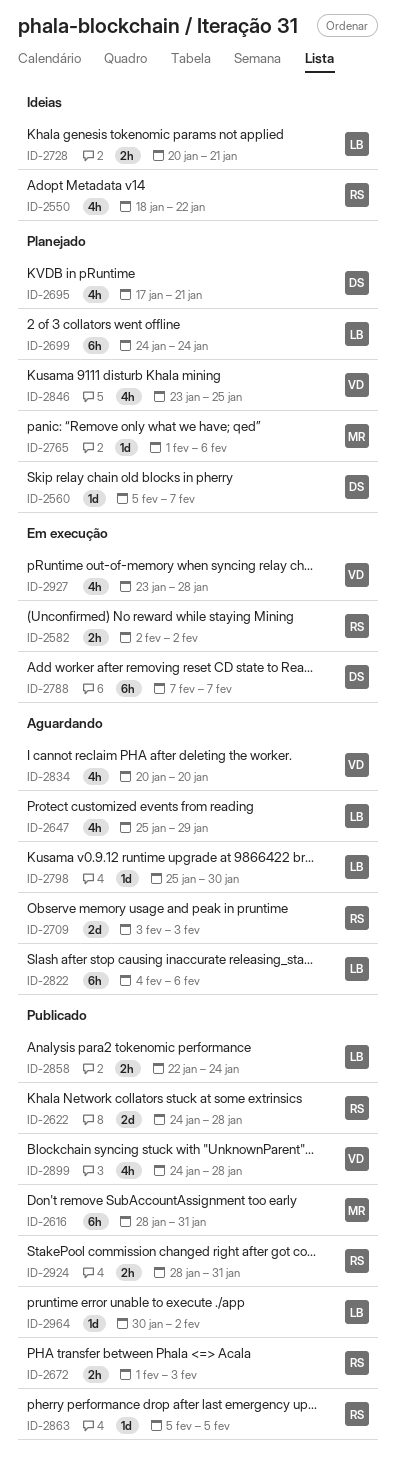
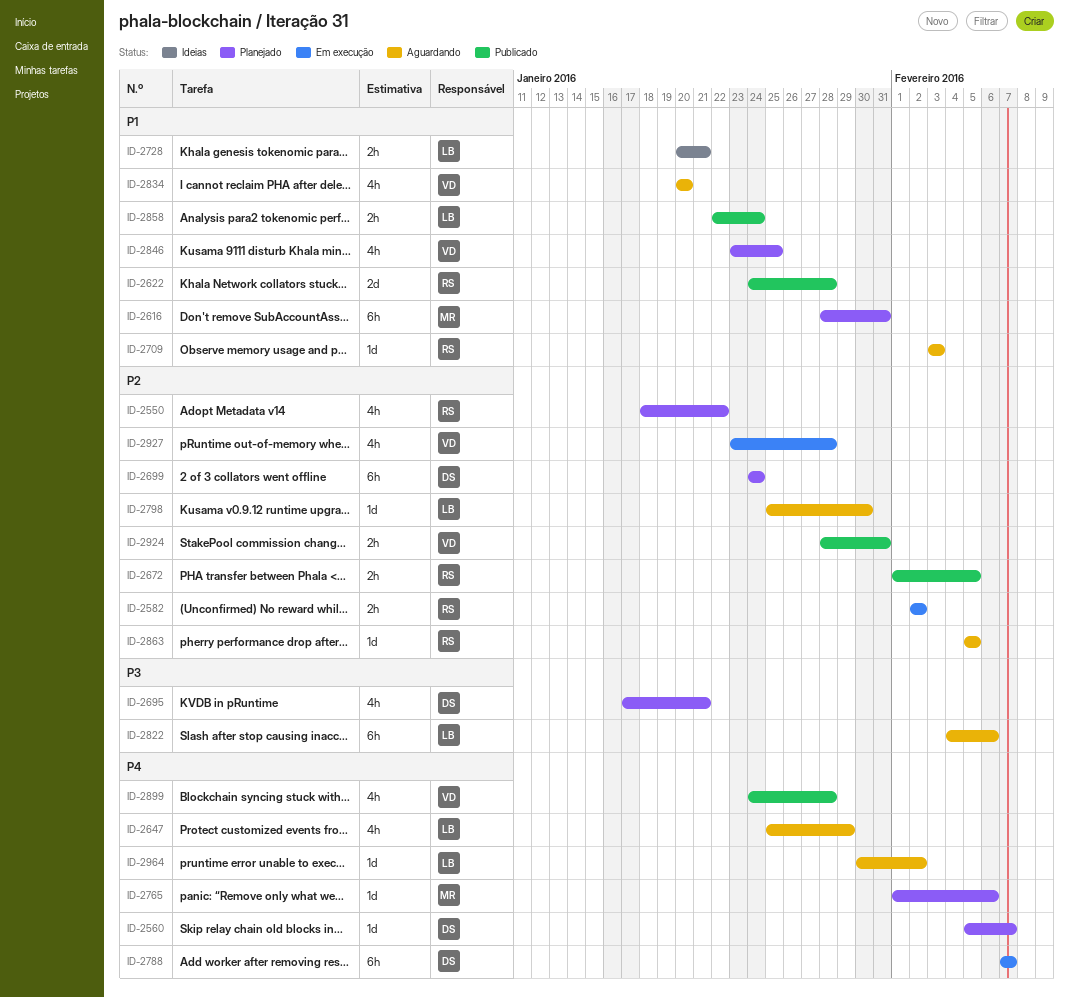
ID-2550, status: Ideias -> Planejado
ID-2616, status: Publicado -> Planejado
ID-2672, due: Feb 3 -> Feb 5
ID-2699, owner: LB -> DS
ID-2709, estimate: 2d -> 1d
ID-2863, status: Publicado -> Aguardando
ID-2924, owner: RS -> VD
ID-2964, status: Publicado -> Aguardando

